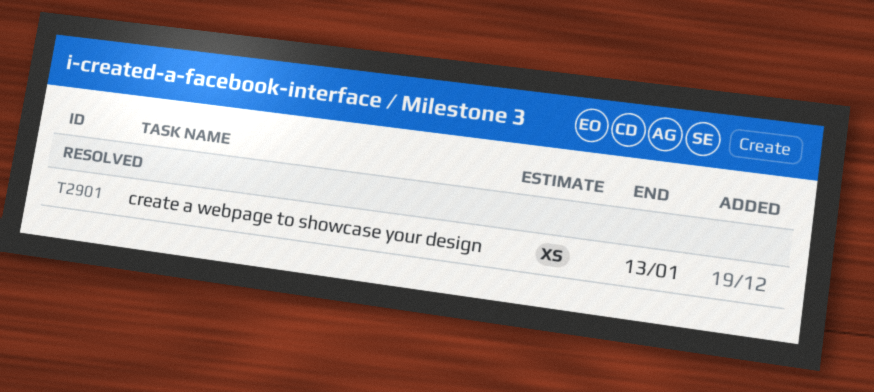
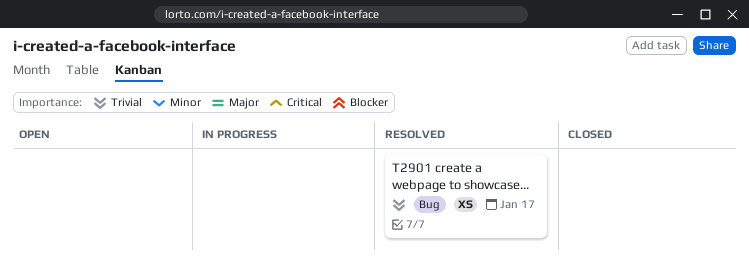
T2901, due: Jan 13 -> Jan 17

